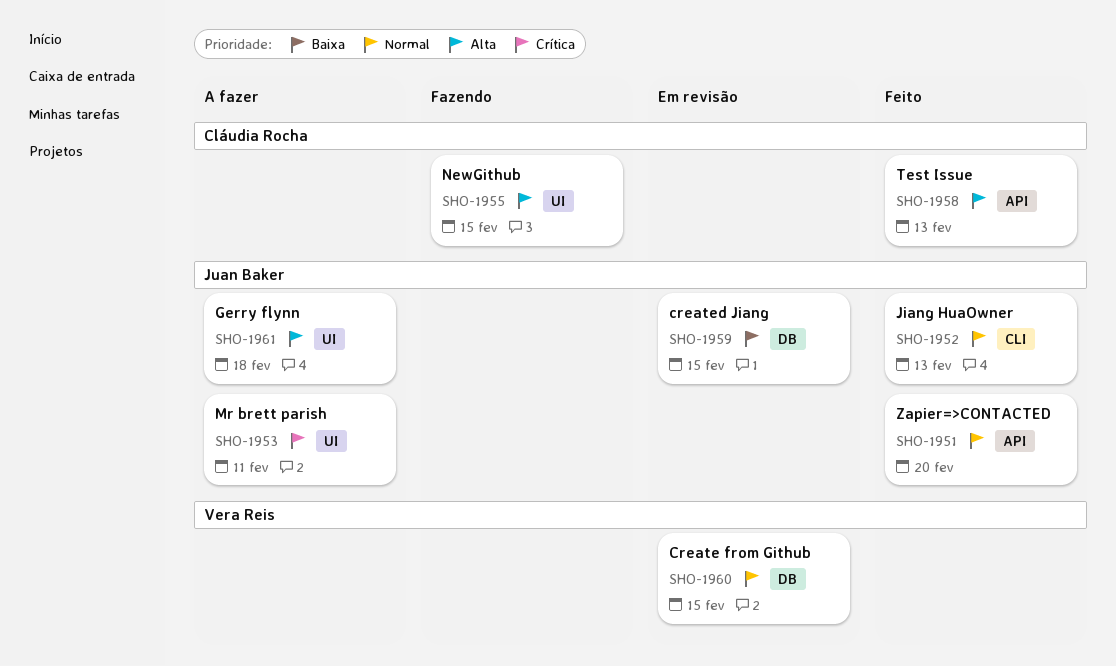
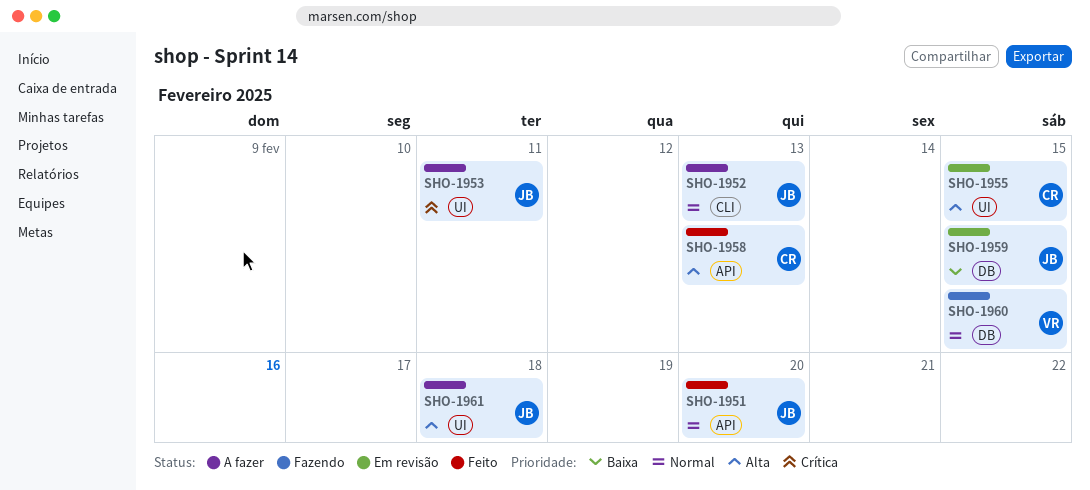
SHO-1952, status: Feito -> A fazer
SHO-1955, status: Fazendo -> Em revisão
SHO-1960, status: Em revisão -> Fazendo

